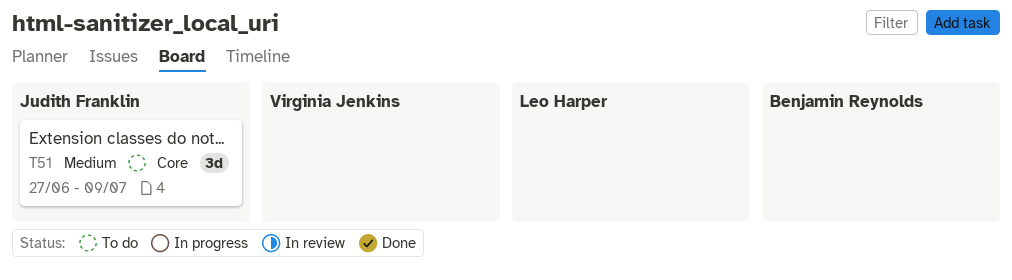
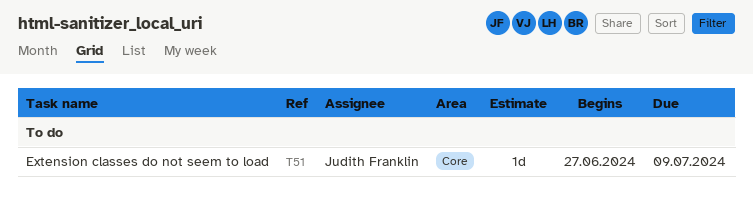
T51, estimate: 3d -> 1d

